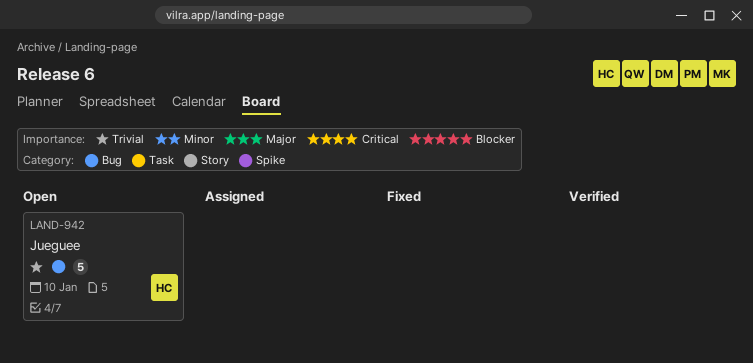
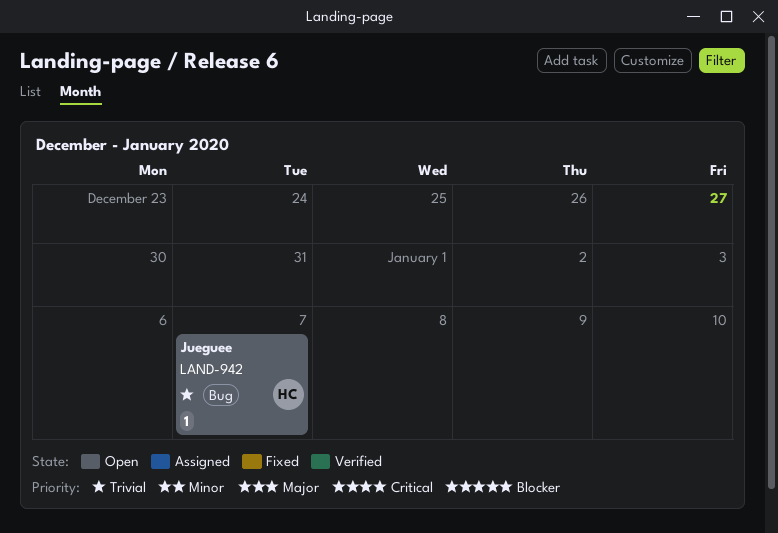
LAND-942, estimate: 5 -> 1
LAND-942, due: Jan 10 -> Jan 7

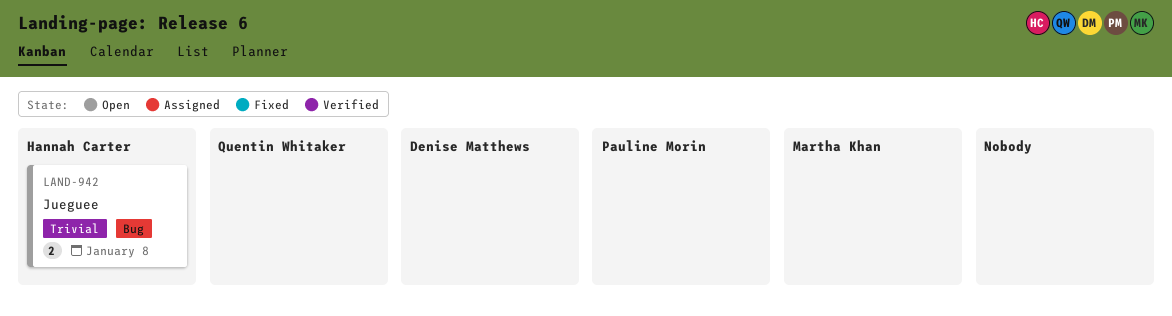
LAND-942, estimate: 1 -> 2
LAND-942, due: Jan 7 -> Jan 8

